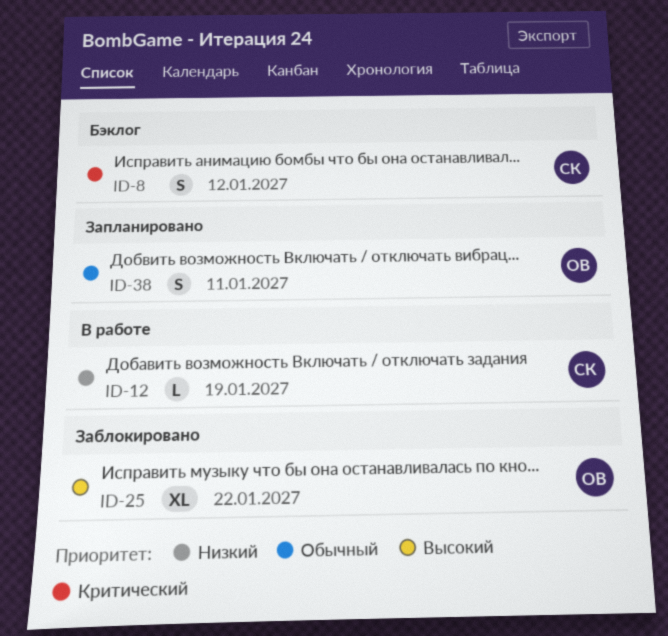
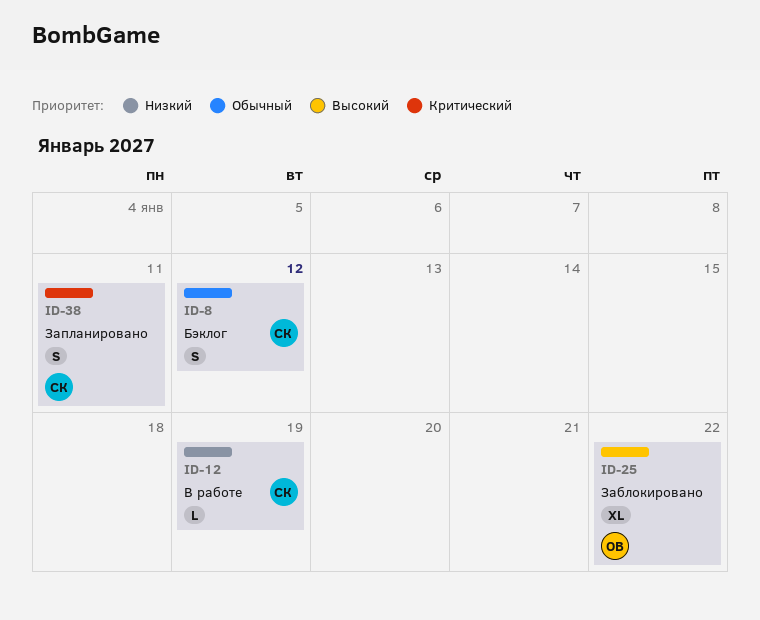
ID-8, priority: Критический -> Обычный
ID-38, owner: ОВ -> СК
ID-38, priority: Обычный -> Критический

